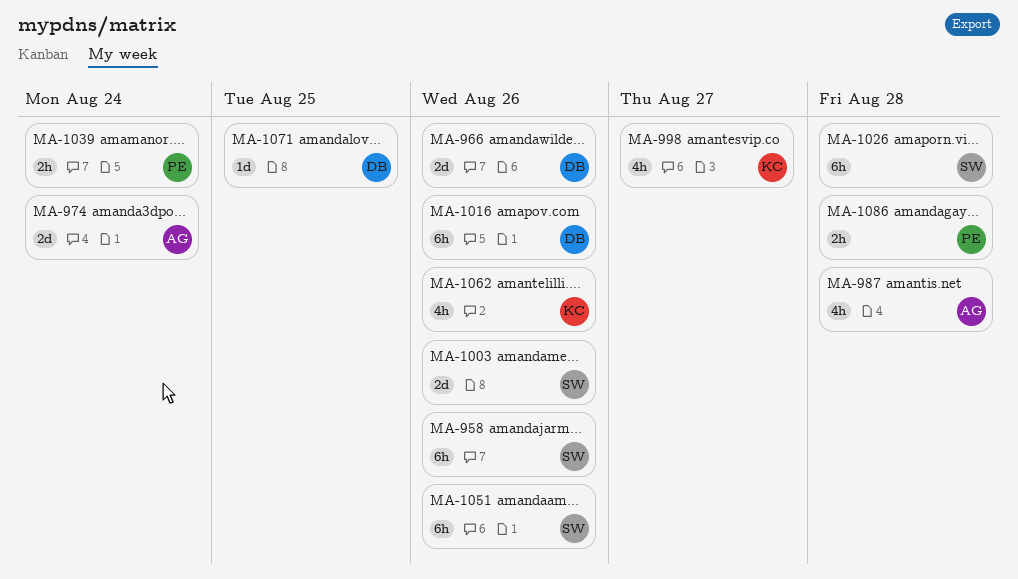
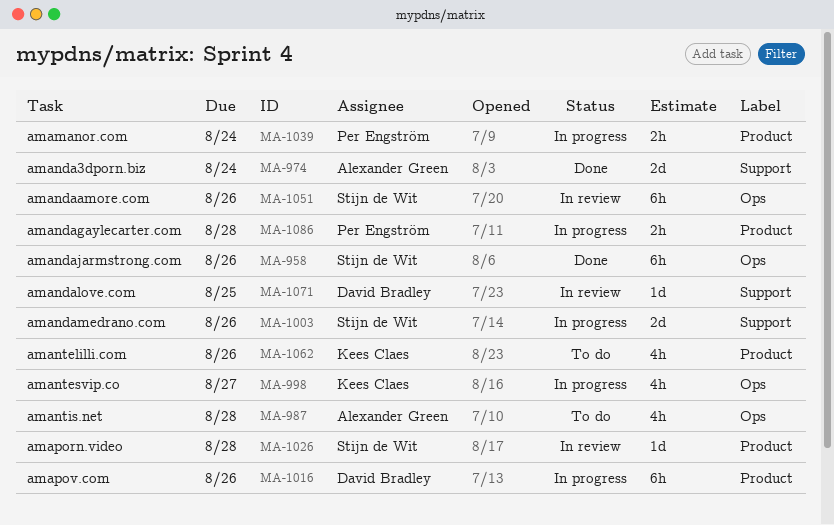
MA-966: present -> none
MA-1026, estimate: 6h -> 1d

